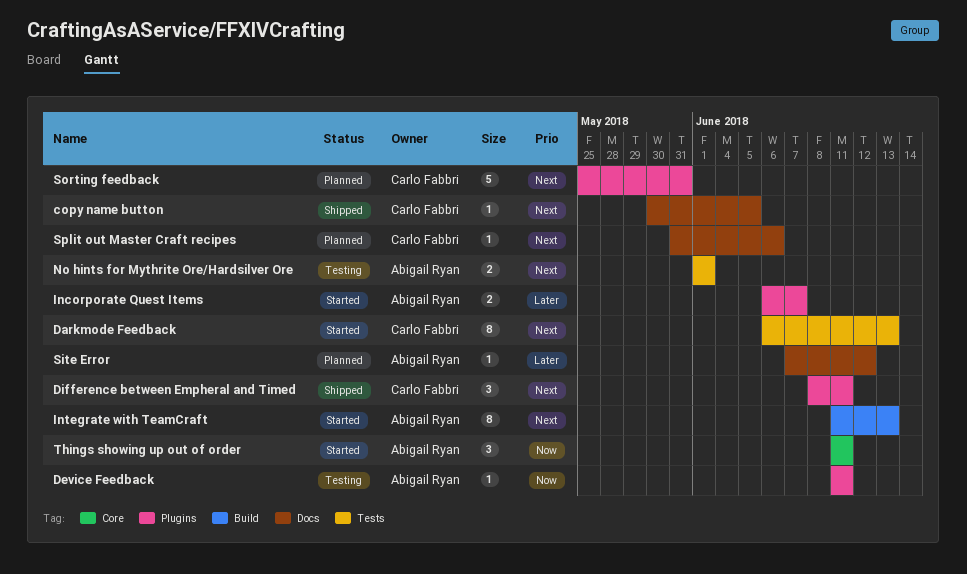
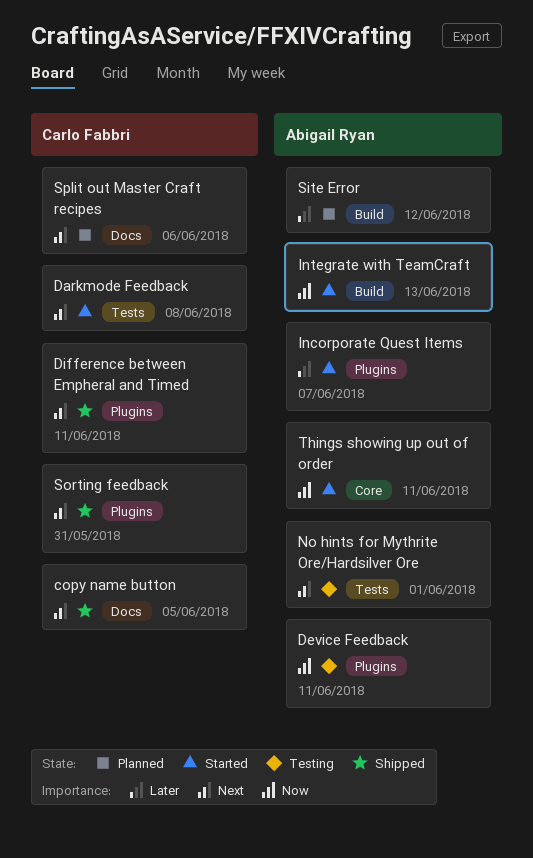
Darkmode Feedback, due: Jun 13 -> Jun 8
Integrate with TeamCraft, priority: Next -> Now
Site Error, label: Docs -> Build
Sorting feedback, status: Planned -> Shipped

